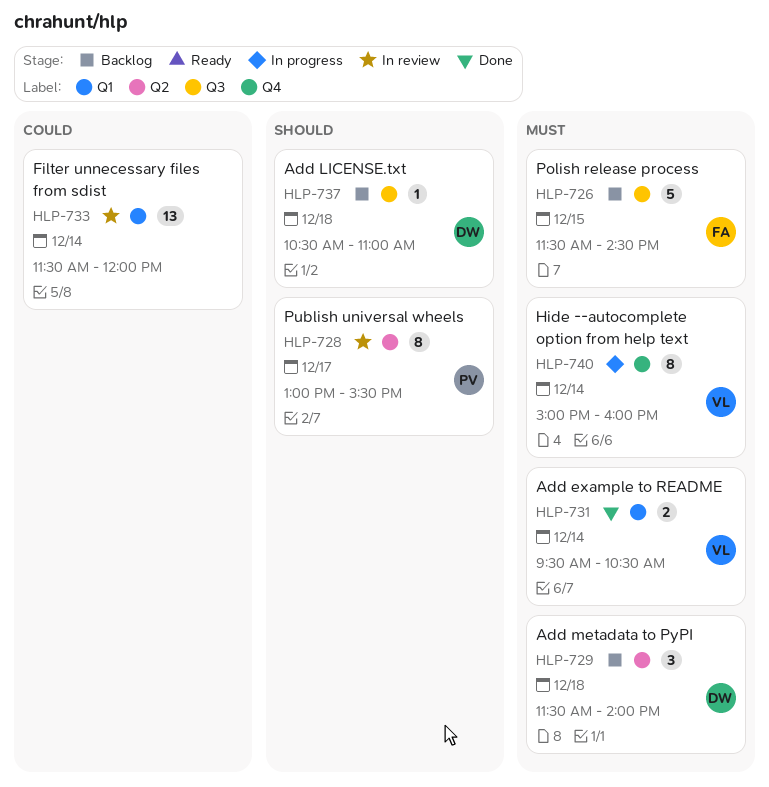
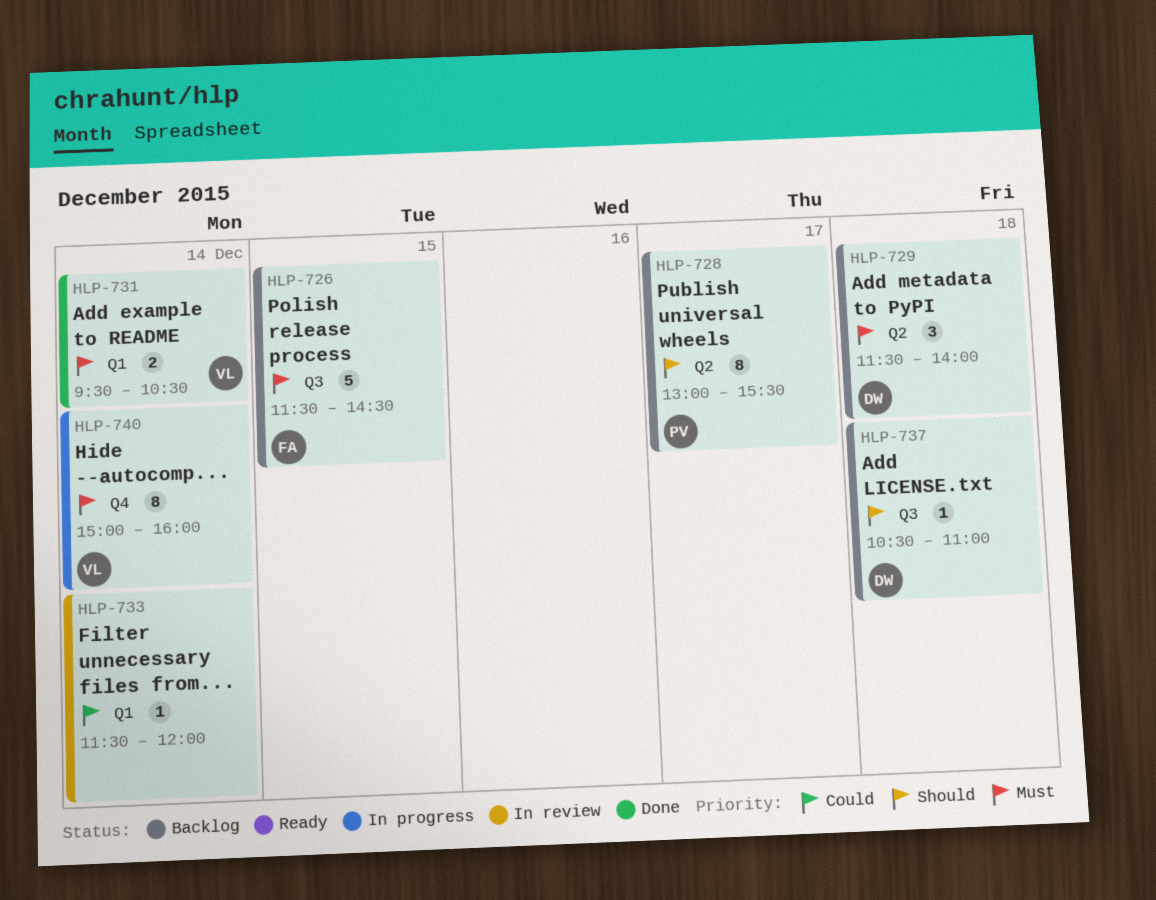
HLP-728, status: In review -> Backlog
HLP-733, estimate: 13 -> 1

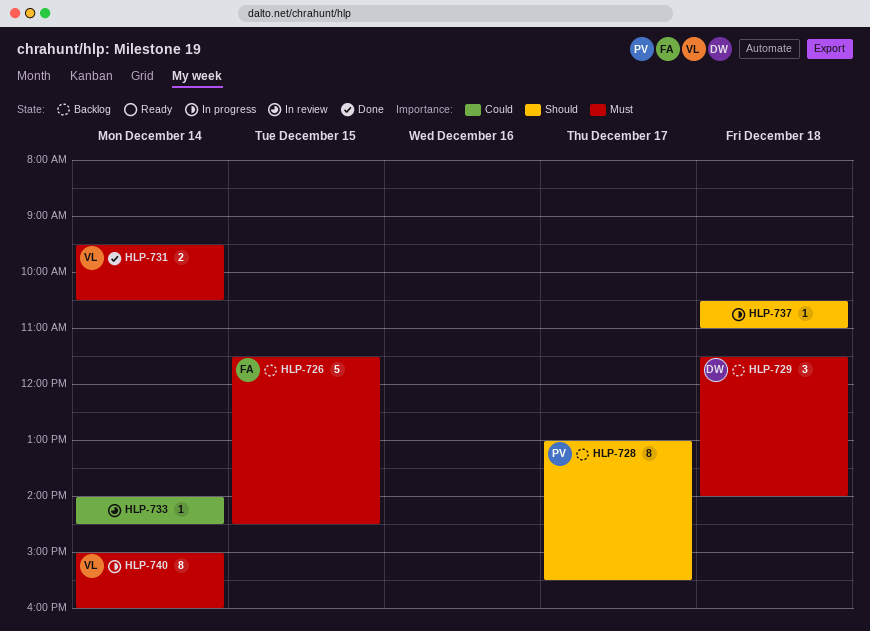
HLP-733, begins: 11:30 -> 14:00
HLP-733, ends: 12:00 -> 14:30
HLP-737, status: Backlog -> In progress
HLP-737, owner: DW -> none

